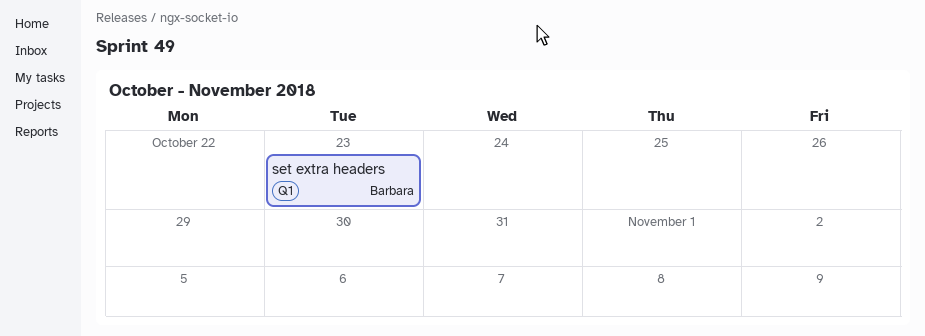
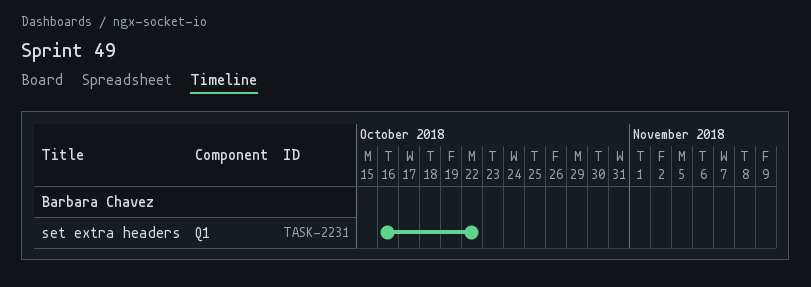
set extra headers, due: Oct 23 -> Oct 22

